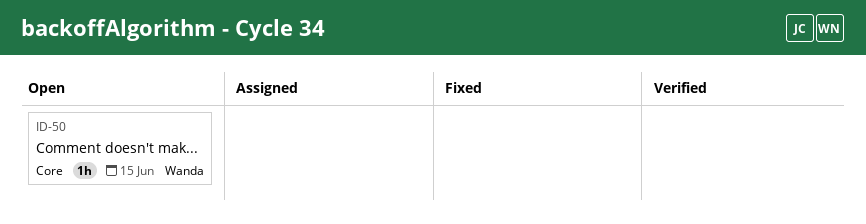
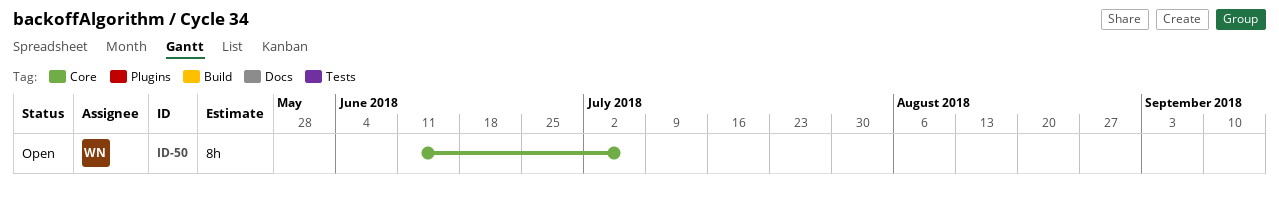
ID-50, estimate: 1h -> 8h
ID-50, due: Jun 15 -> Jul 6

